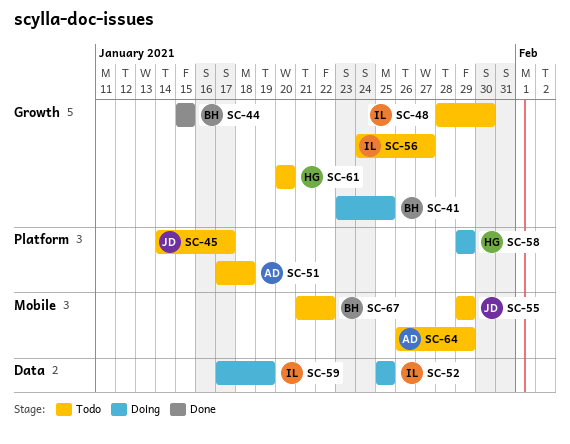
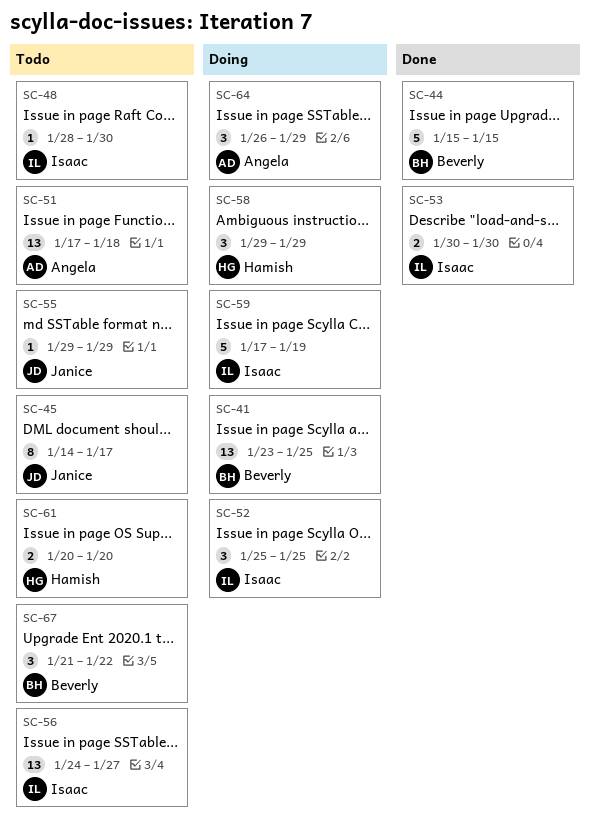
SC-53: none -> present
SC-64, status: Todo -> Doing

